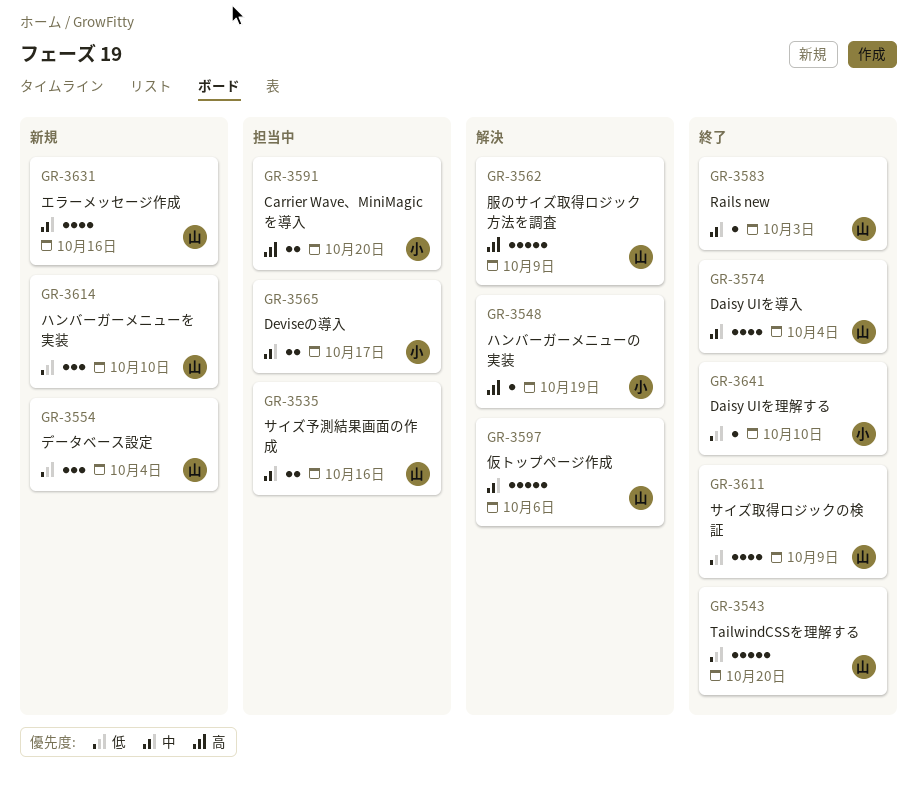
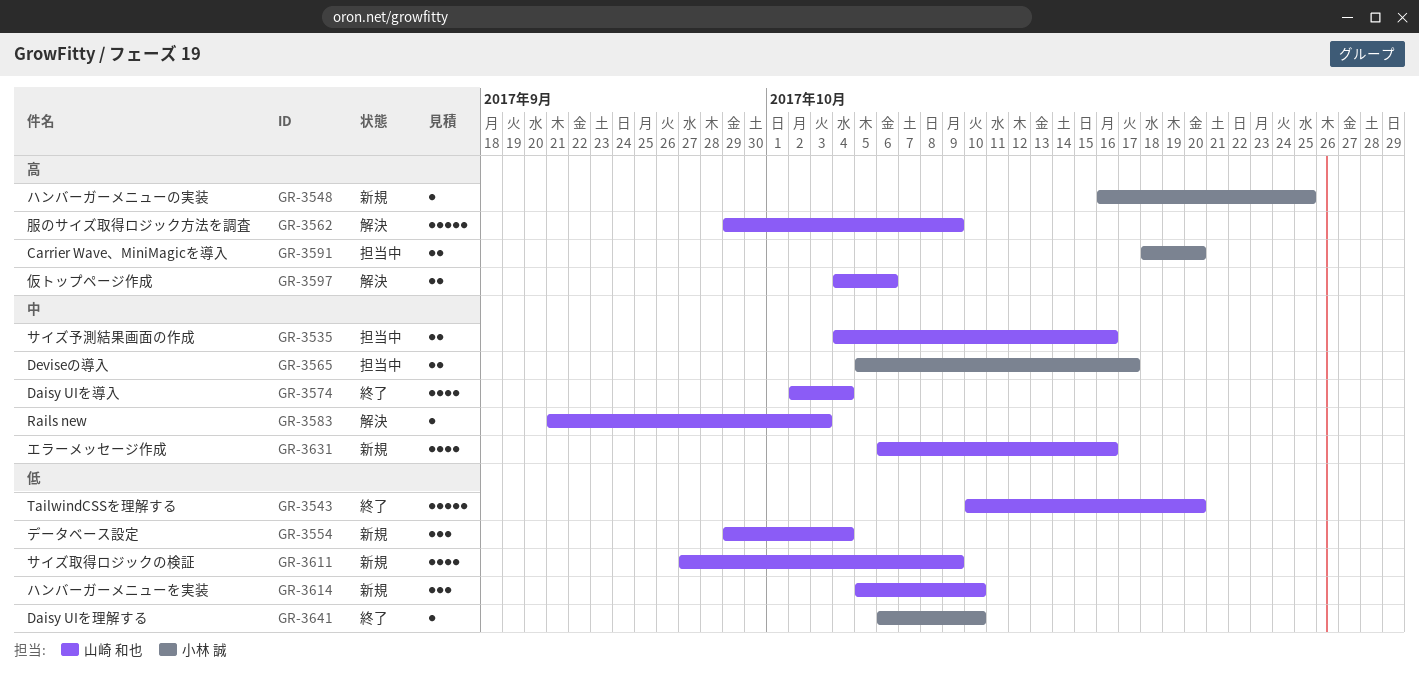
GR-3548, status: 解決 -> 新規
GR-3548, due: Oct 19 -> Oct 25
GR-3583, status: 終了 -> 解決
GR-3597, priority: 中 -> 高
GR-3597, estimate: 5 -> 2
GR-3611, status: 終了 -> 新規

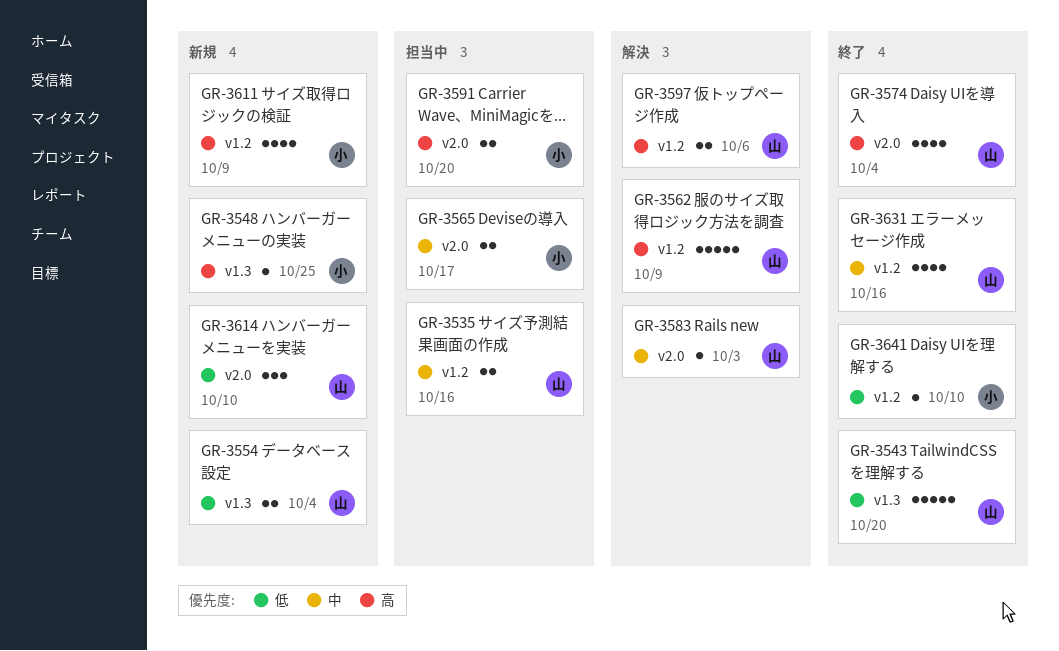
GR-3554, estimate: 3 -> 2
GR-3574, priority: 中 -> 高
GR-3611, owner: 山崎 和也 -> 小林 誠
GR-3611, priority: 低 -> 高
GR-3631, status: 新規 -> 終了

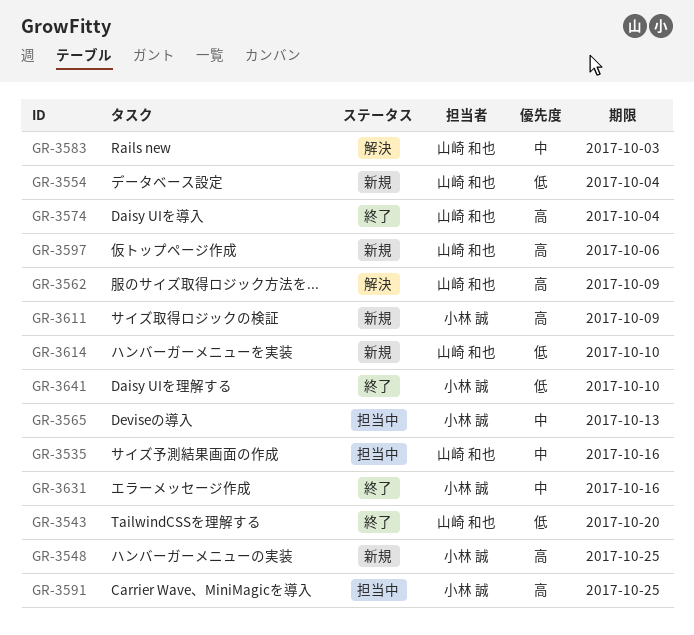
GR-3565, due: Oct 17 -> Oct 13
GR-3591, due: Oct 20 -> Oct 25
GR-3597, status: 解決 -> 新規
GR-3631, owner: 山崎 和也 -> 小林 誠

